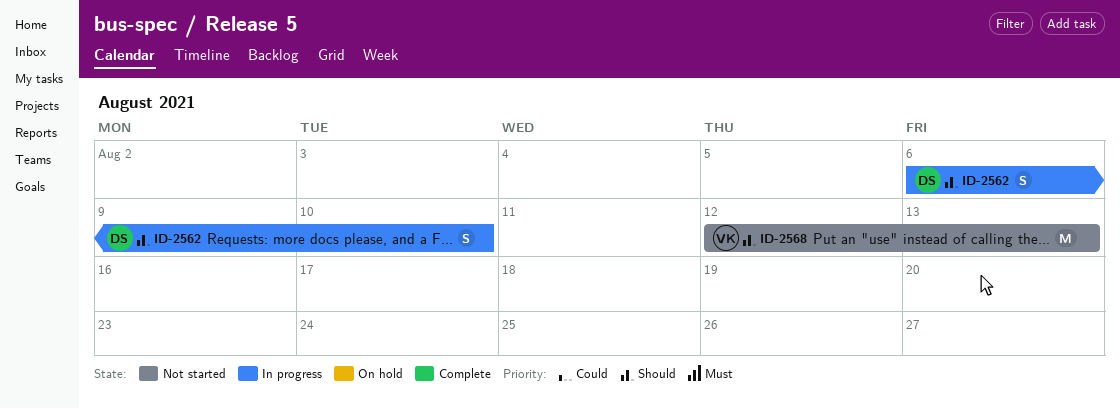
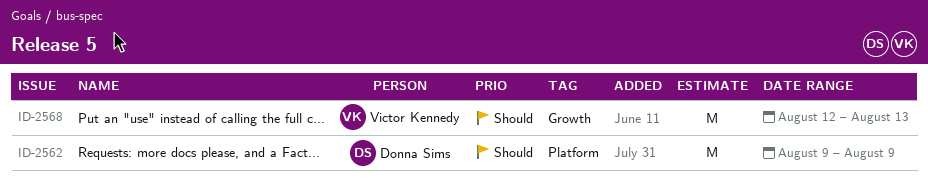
ID-2562, estimate: S -> M
ID-2562, start: Aug 6 -> Aug 9
ID-2562, due: Aug 10 -> Aug 9

